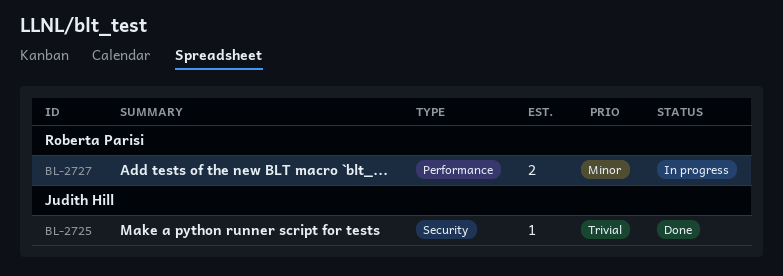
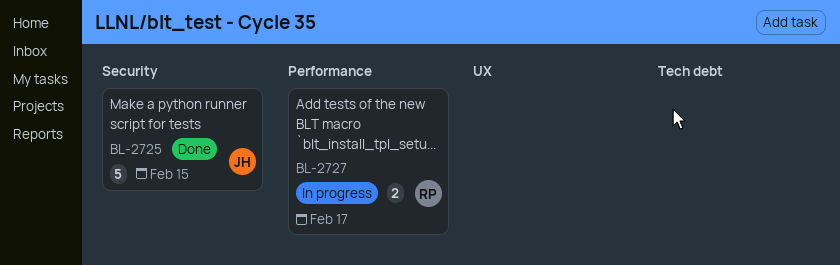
BL-2725, estimate: 1 -> 5

